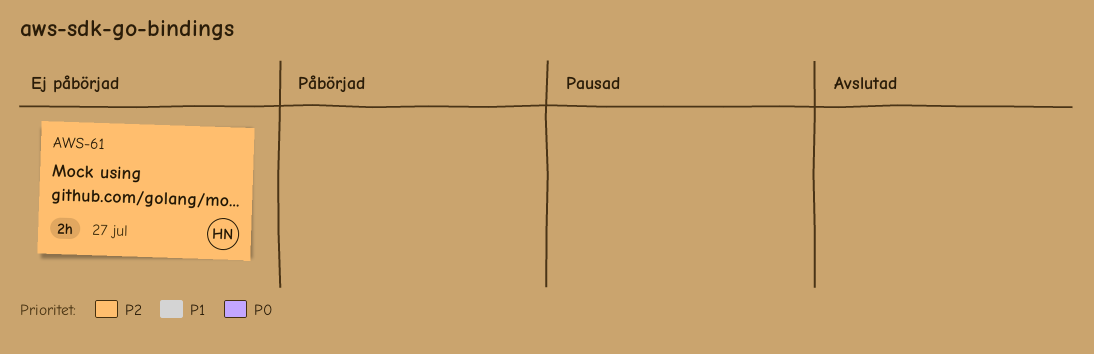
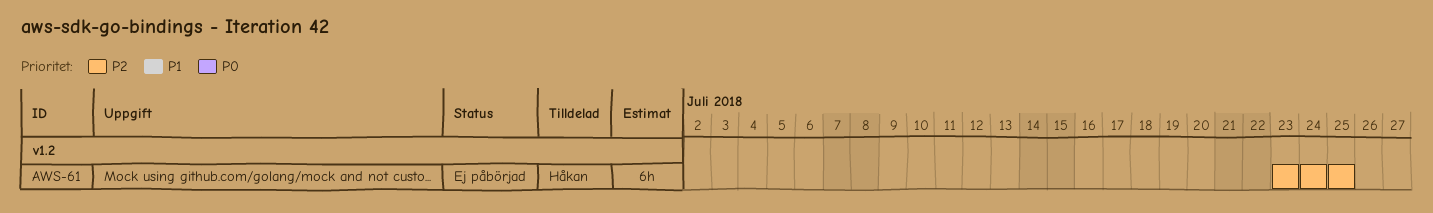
AWS-61, estimate: 2h -> 6h
AWS-61, due: Jul 27 -> Jul 25

